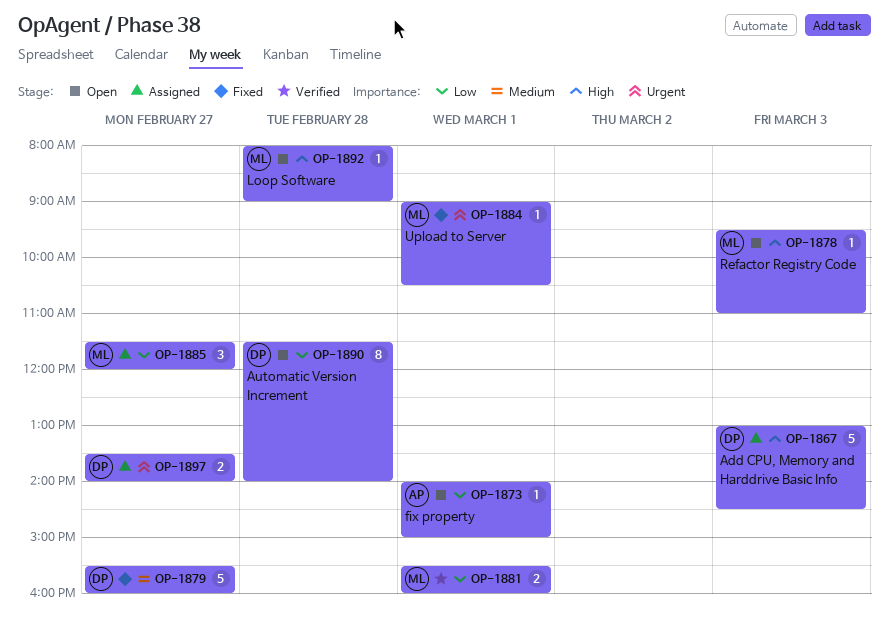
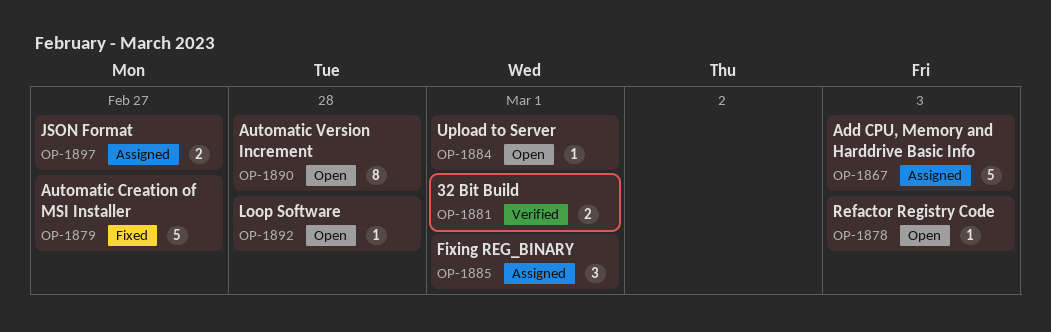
OP-1873: present -> none
OP-1884, status: Fixed -> Open
OP-1885, day: Feb 27 -> Mar 1

